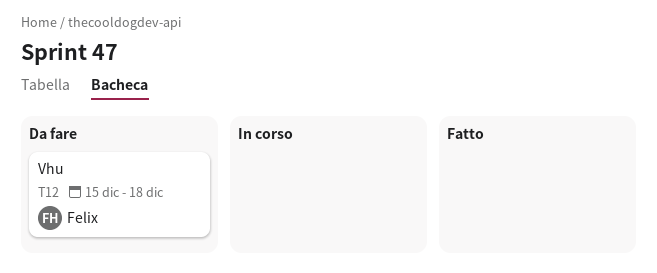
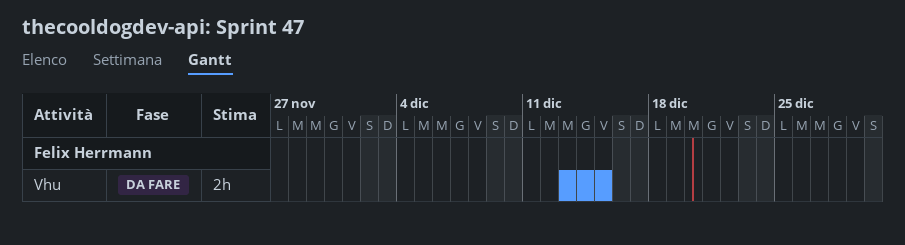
Vhu, start: Dec 15 -> Dec 13
Vhu, due: Dec 18 -> Dec 15

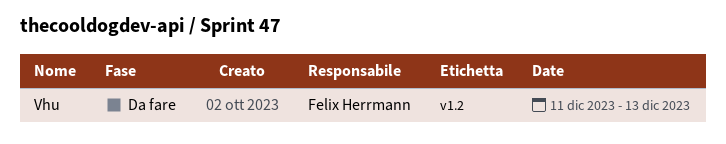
Vhu, start: Dec 13 -> Dec 11
Vhu, due: Dec 15 -> Dec 13

